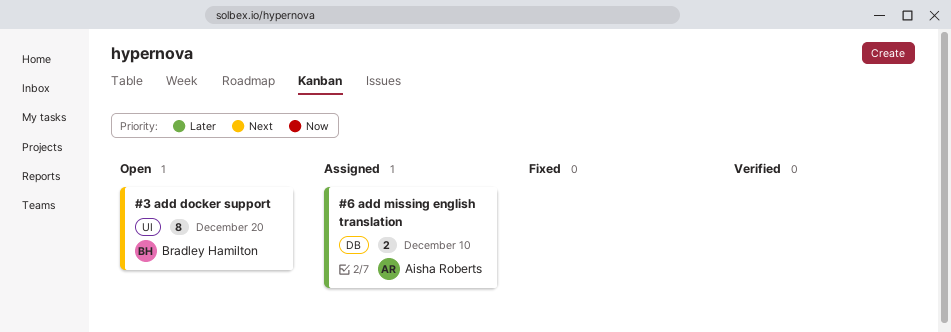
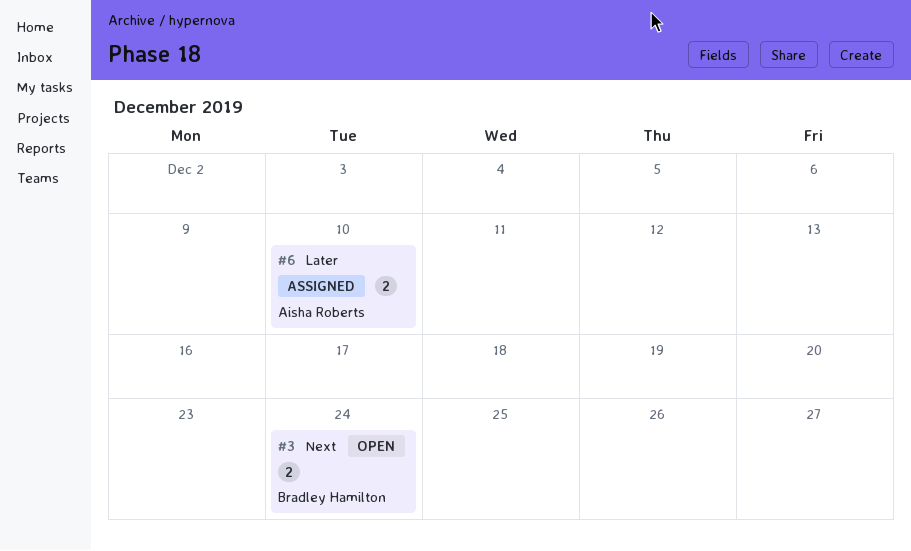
#3, estimate: 8 -> 2
#3, due: Dec 20 -> Dec 24

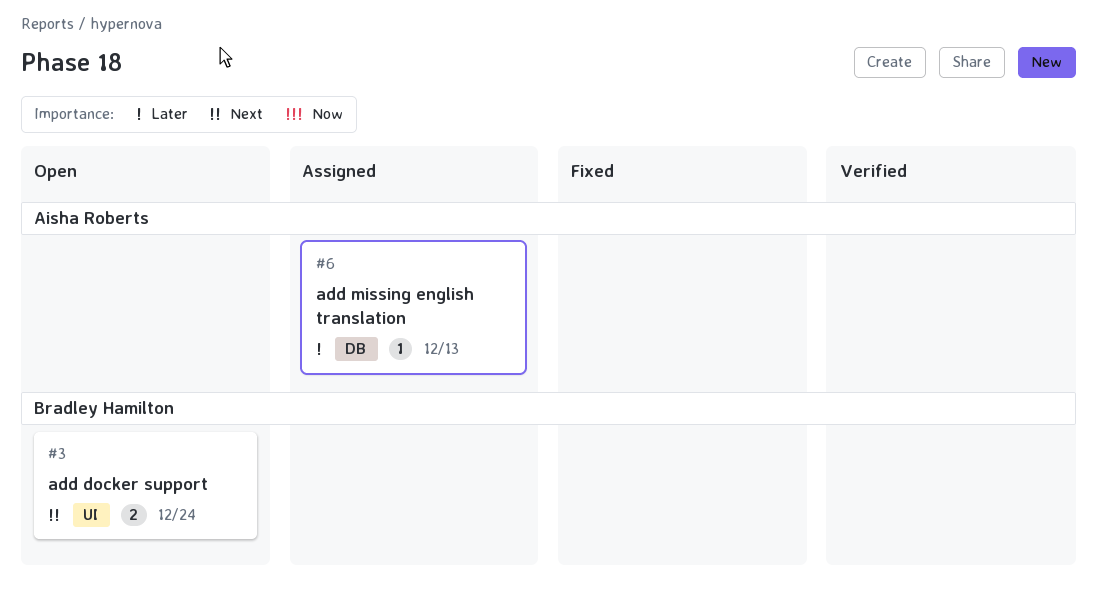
#6, estimate: 2 -> 1
#6, due: Dec 10 -> Dec 13

